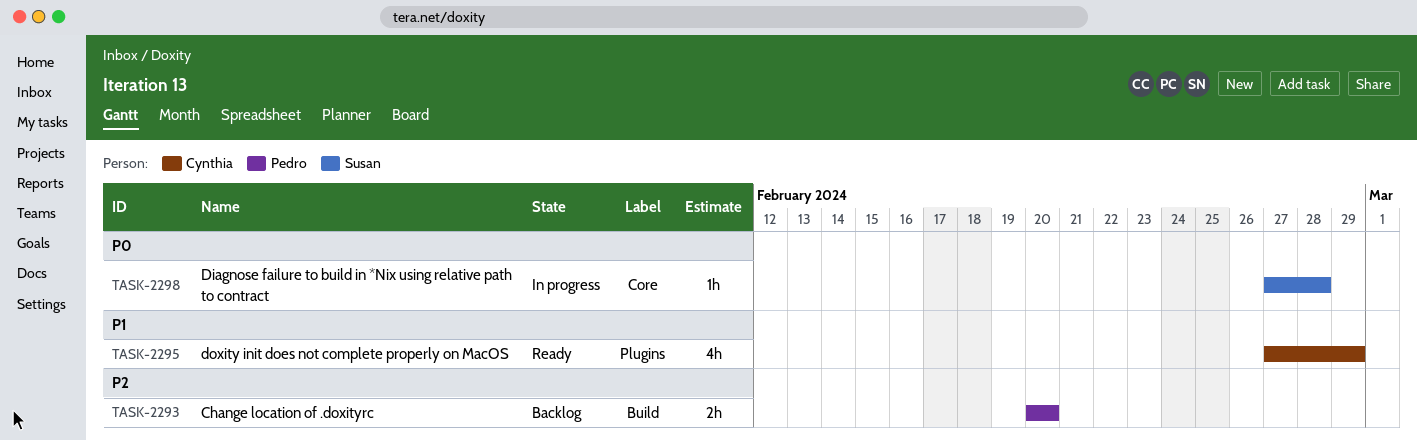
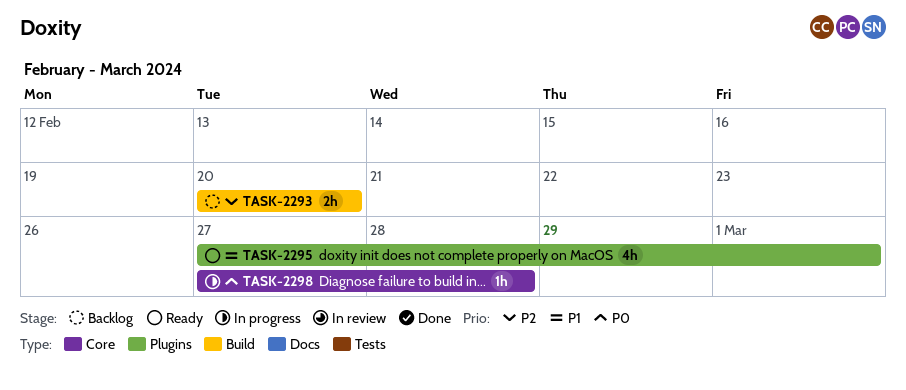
TASK-2295, due: Feb 29 -> Mar 1

